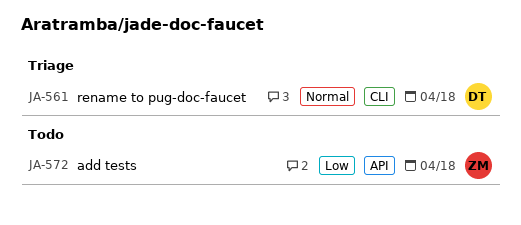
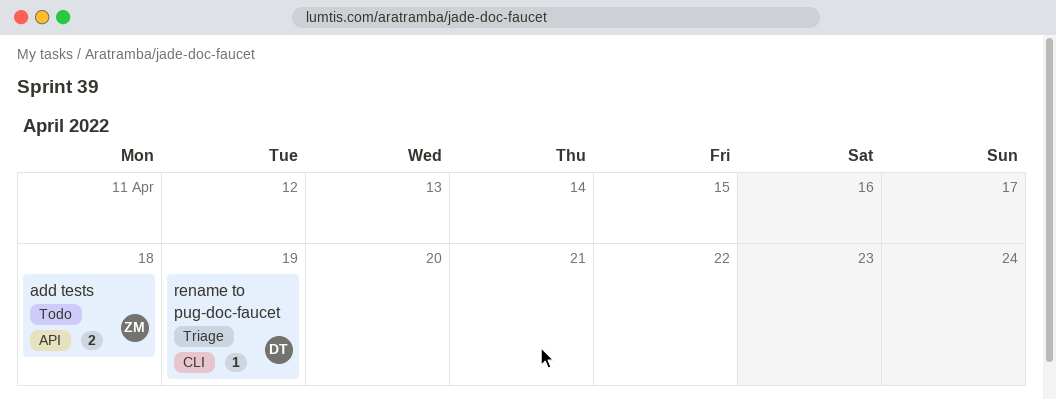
rename to pug-doc-faucet, due: Apr 18 -> Apr 19

